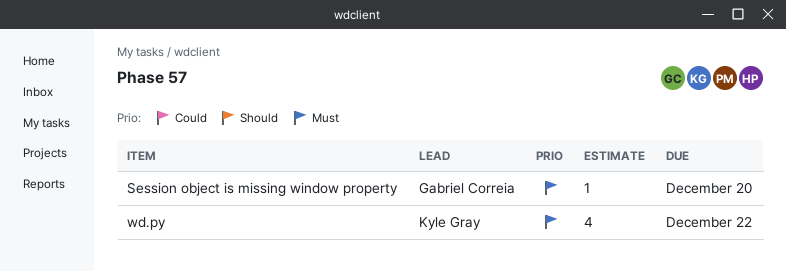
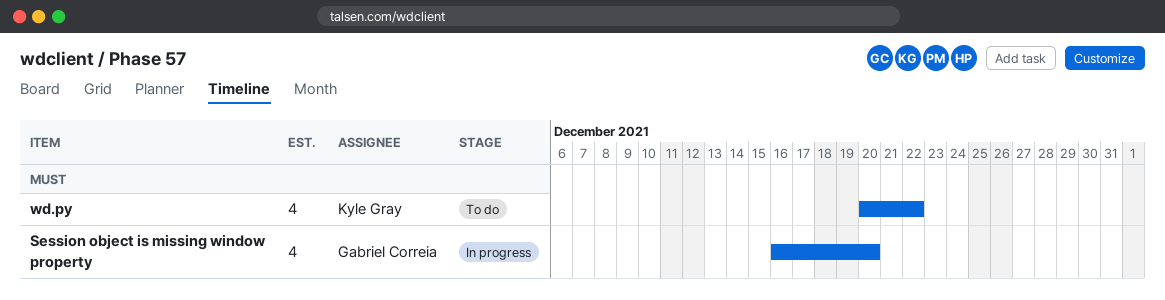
Session object is missing window property, estimate: 1 -> 4

